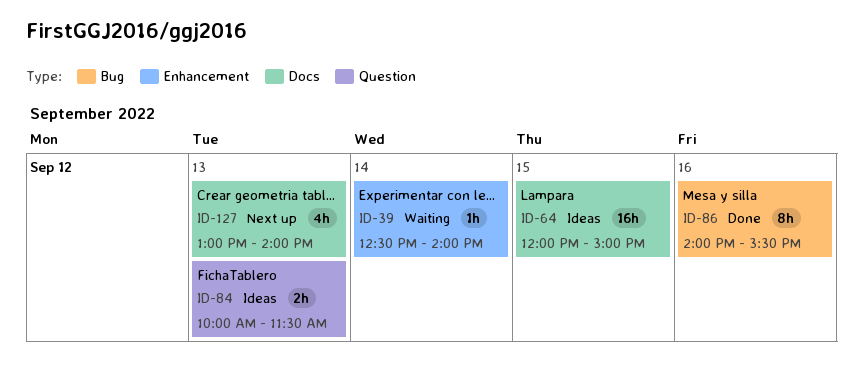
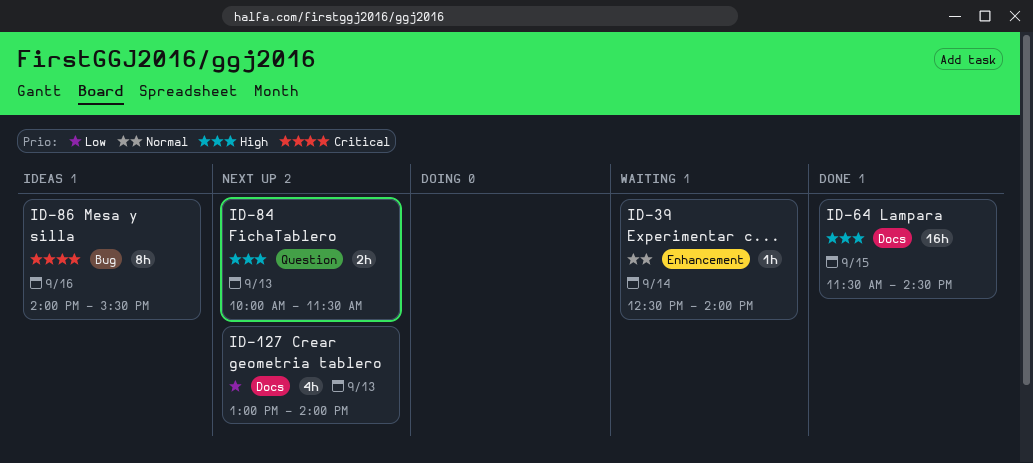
ID-64, status: Ideas -> Done
ID-64, begins: 12:00 -> 11:30
ID-64, ends: 15:00 -> 14:30
ID-84, status: Ideas -> Next up
ID-86, status: Done -> Ideas

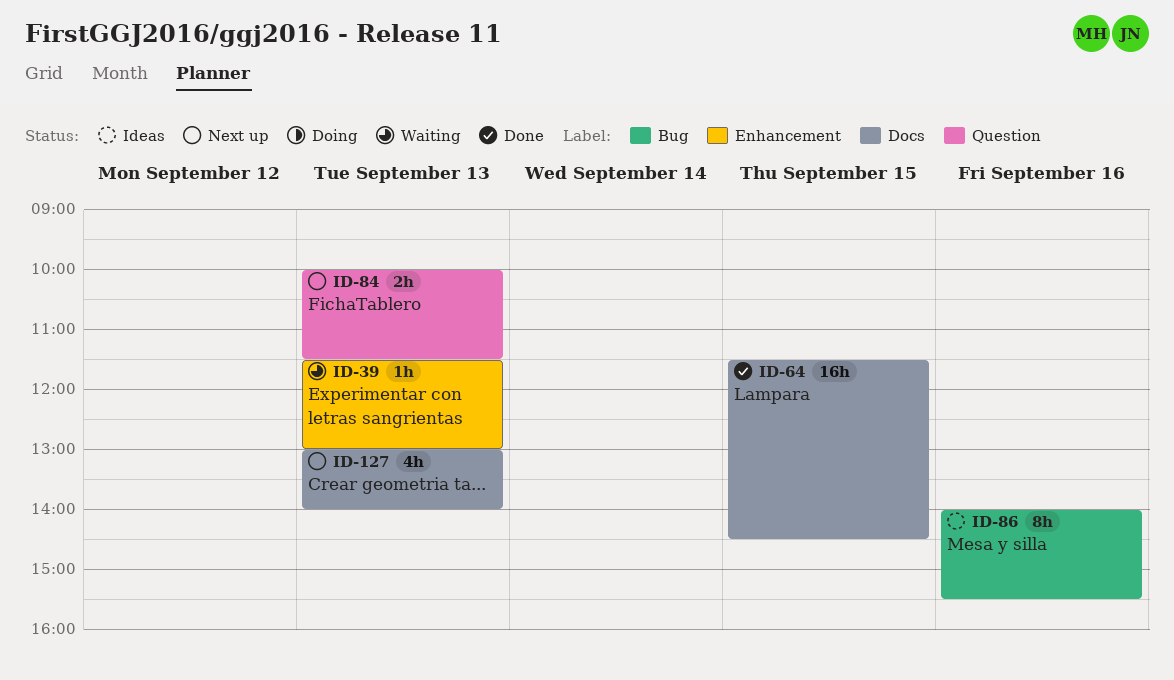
ID-39, day: Sep 14 -> Sep 13
ID-39, begins: 12:30 -> 11:30
ID-39, ends: 14:00 -> 13:00

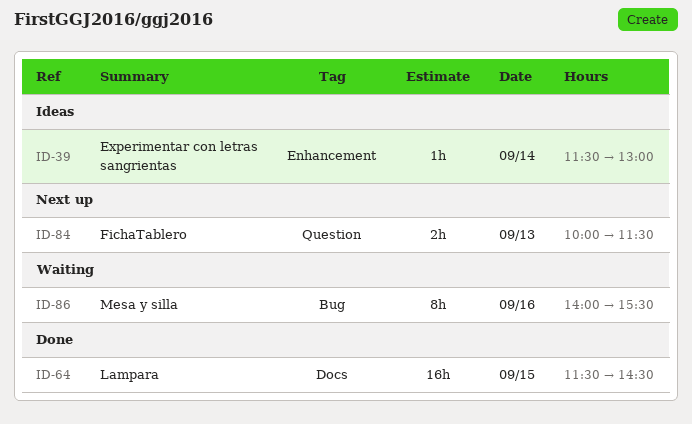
ID-39, status: Waiting -> Ideas
ID-39, day: Sep 13 -> Sep 14
ID-86, status: Ideas -> Waiting
ID-127: present -> none

